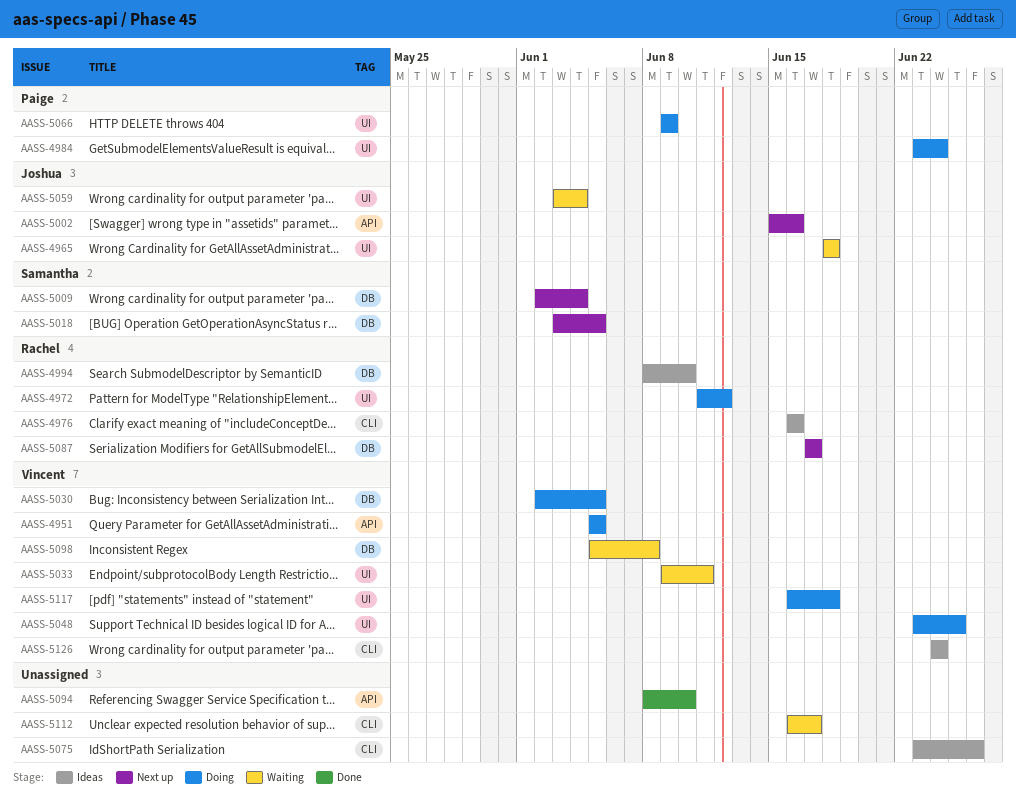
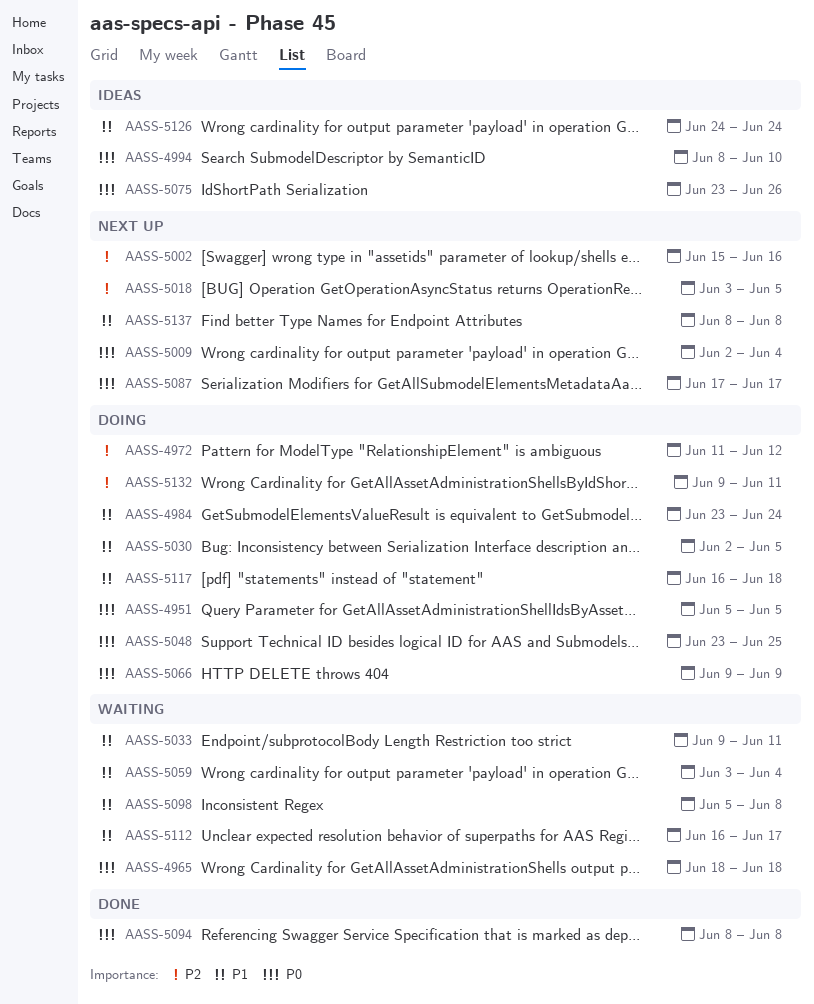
AASS-4976: present -> none
AASS-5094, due: Jun 10 -> Jun 8
AASS-5132: none -> present
AASS-5137: none -> present

